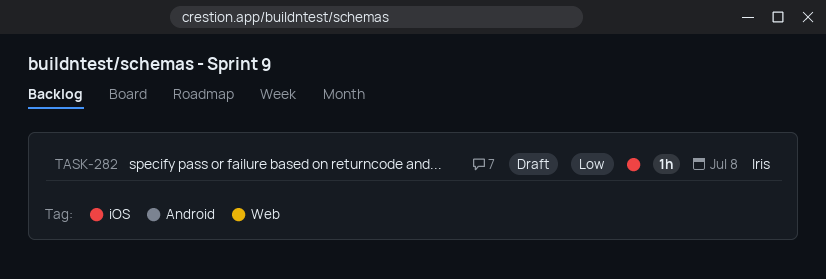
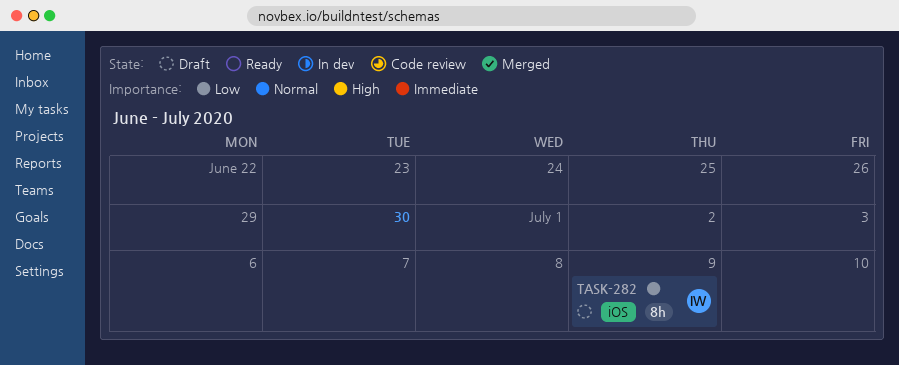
TASK-282, estimate: 1h -> 8h
TASK-282, due: Jul 8 -> Jul 9

